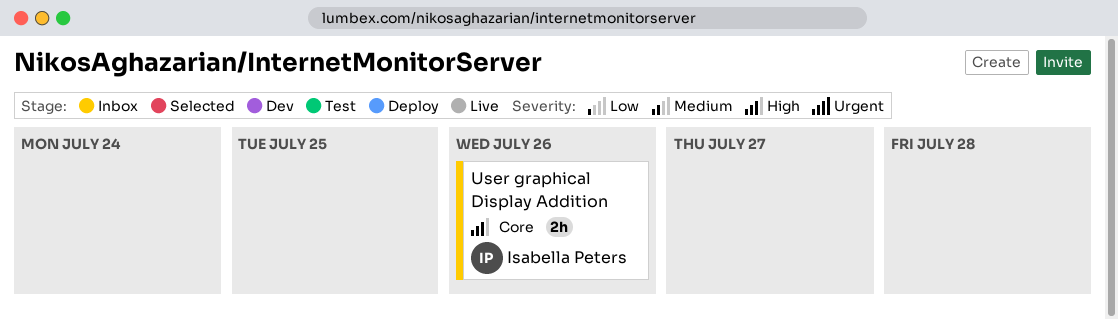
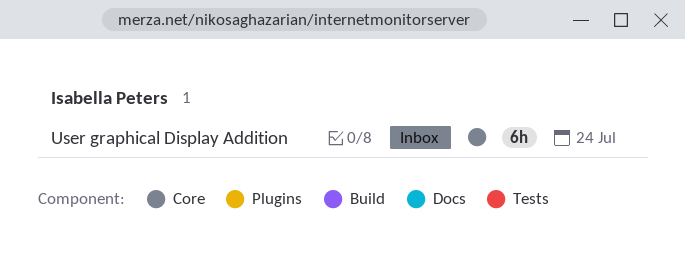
User graphical Display Addition, estimate: 2h -> 6h
User graphical Display Addition, due: Jul 26 -> Jul 24

